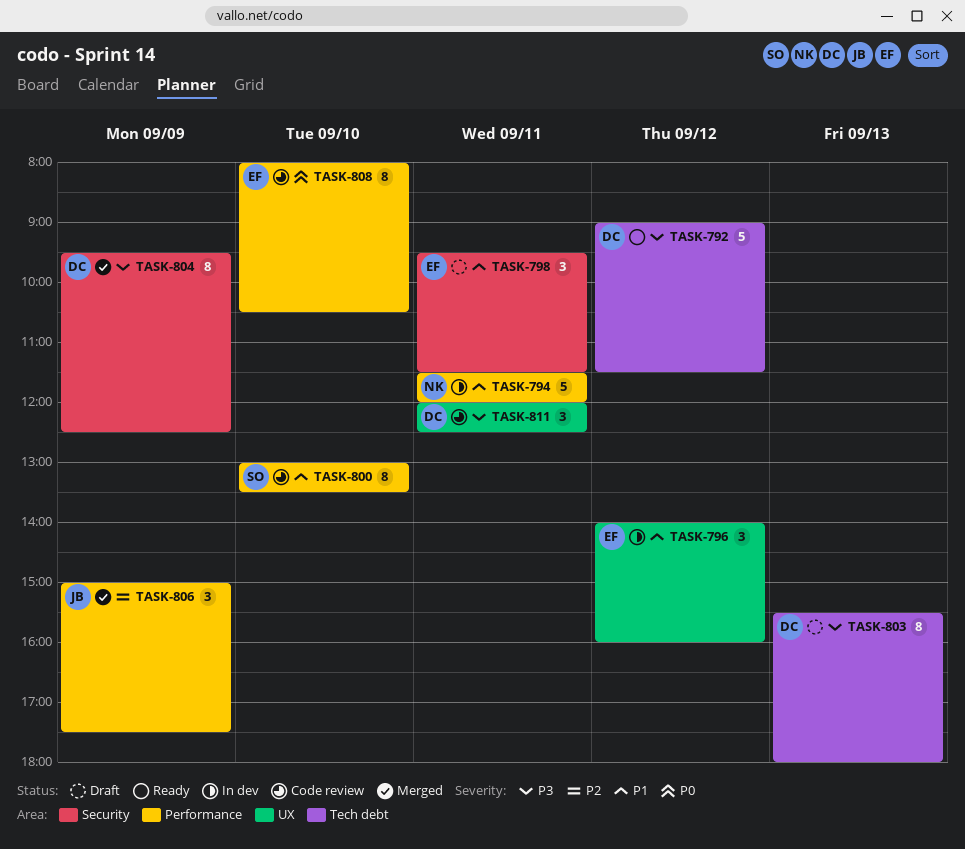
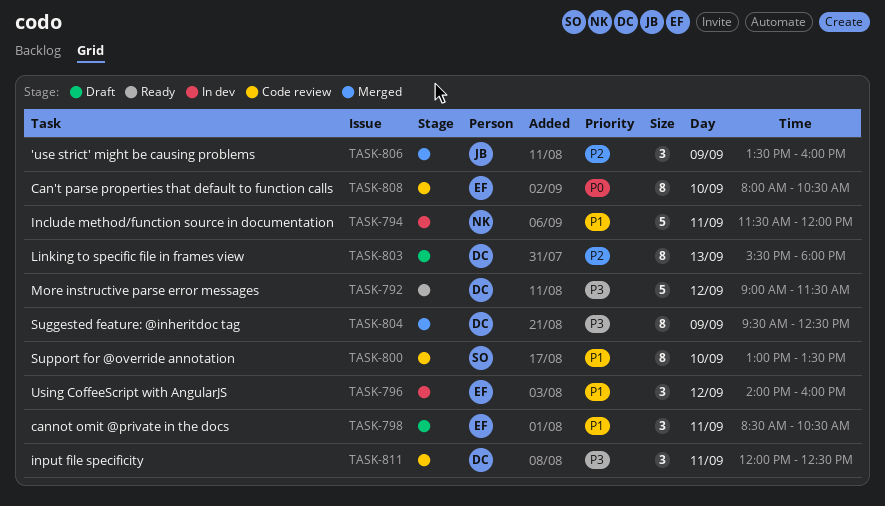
TASK-798, begins: 09:30 -> 08:30
TASK-798, ends: 11:30 -> 10:30
TASK-803, priority: P3 -> P2
TASK-806, begins: 15:00 -> 13:30
TASK-806, ends: 17:30 -> 16:00

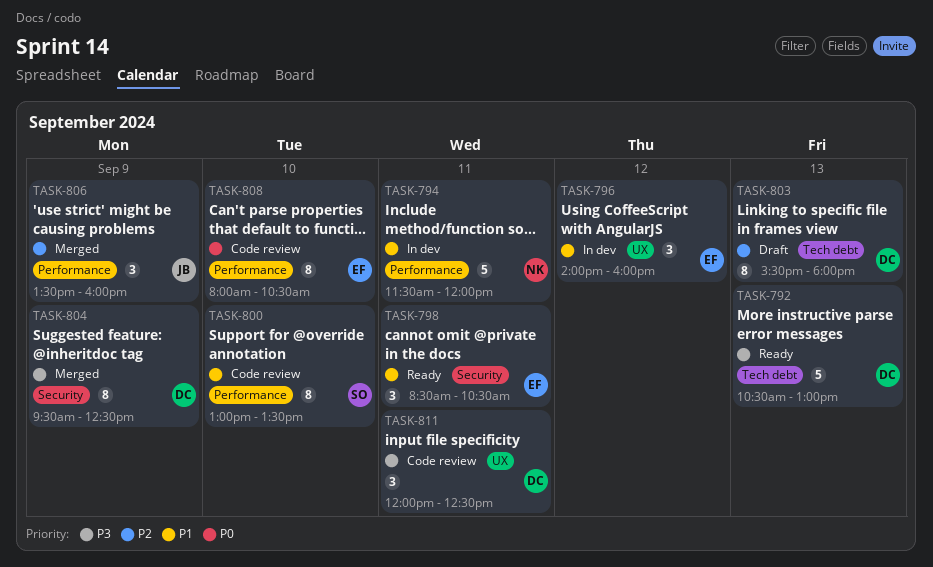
TASK-792, day: Sep 12 -> Sep 13
TASK-792, begins: 09:00 -> 10:30
TASK-792, ends: 11:30 -> 13:00
TASK-798, status: Draft -> Ready

